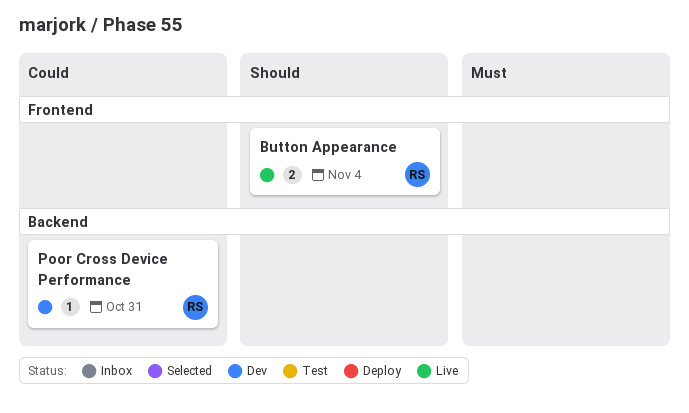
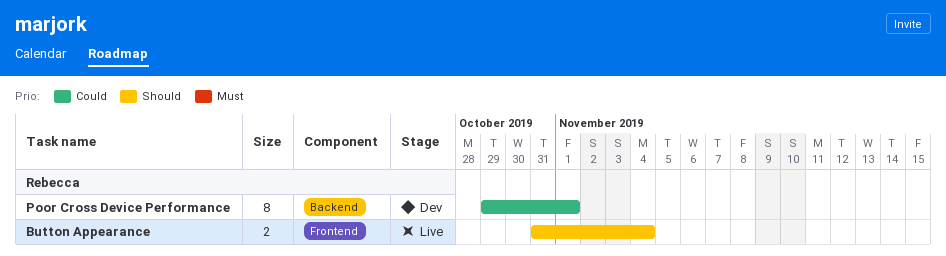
Poor Cross Device Performance, estimate: 1 -> 8
Poor Cross Device Performance, due: Oct 31 -> Nov 1

